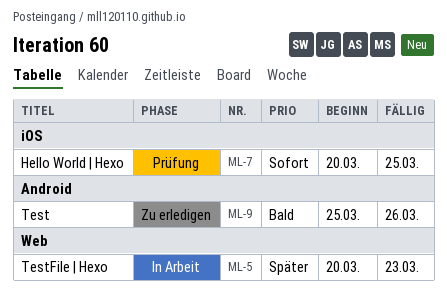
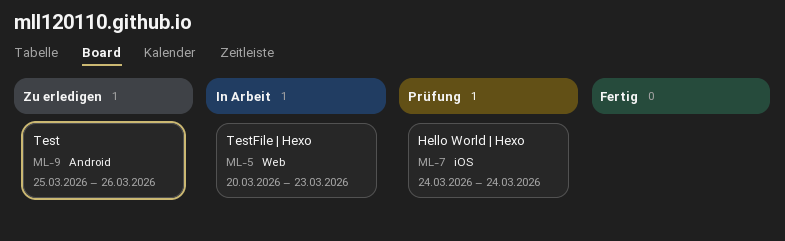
ML-7, start: Mar 20 -> Mar 24
ML-7, due: Mar 25 -> Mar 24

